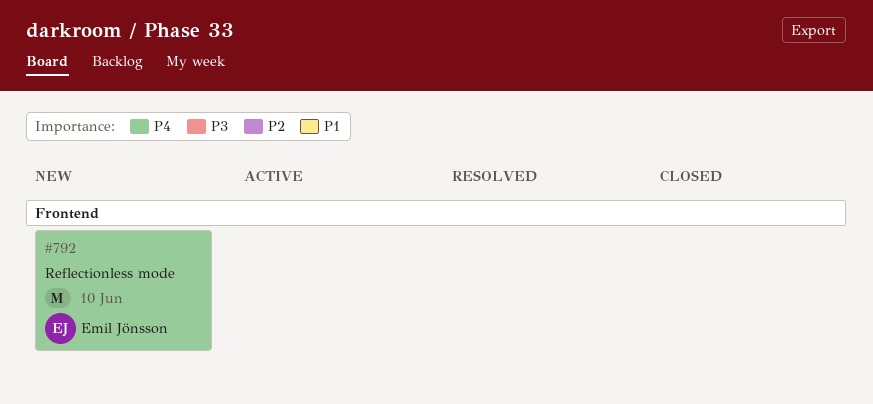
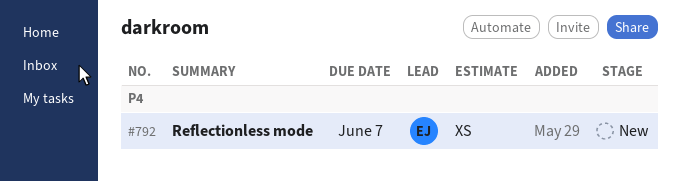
#792, estimate: M -> XS
#792, due: Jun 10 -> Jun 7

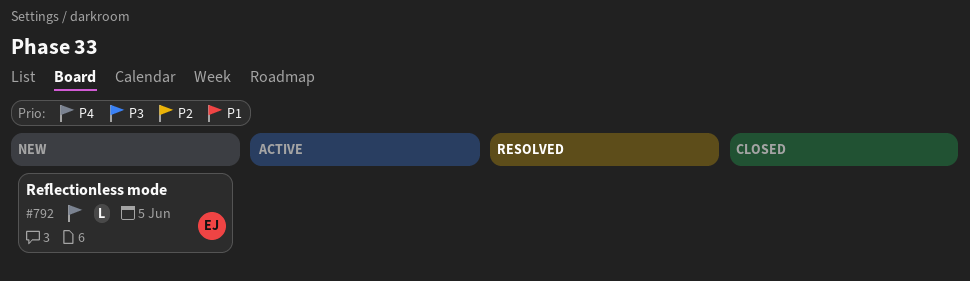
#792, estimate: XS -> L
#792, due: Jun 7 -> Jun 5

